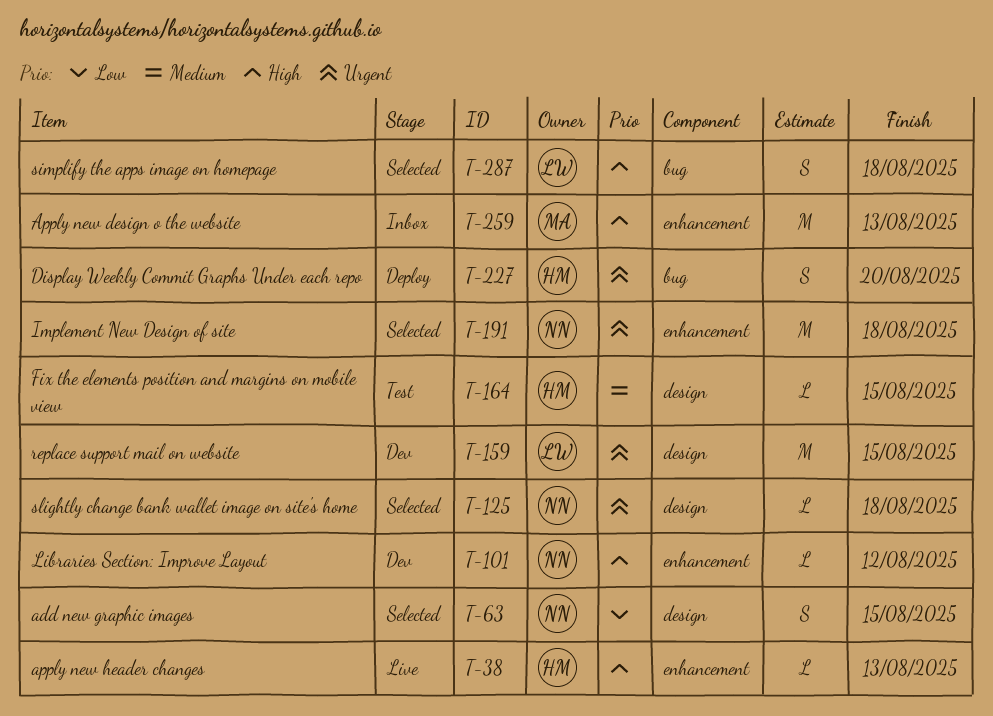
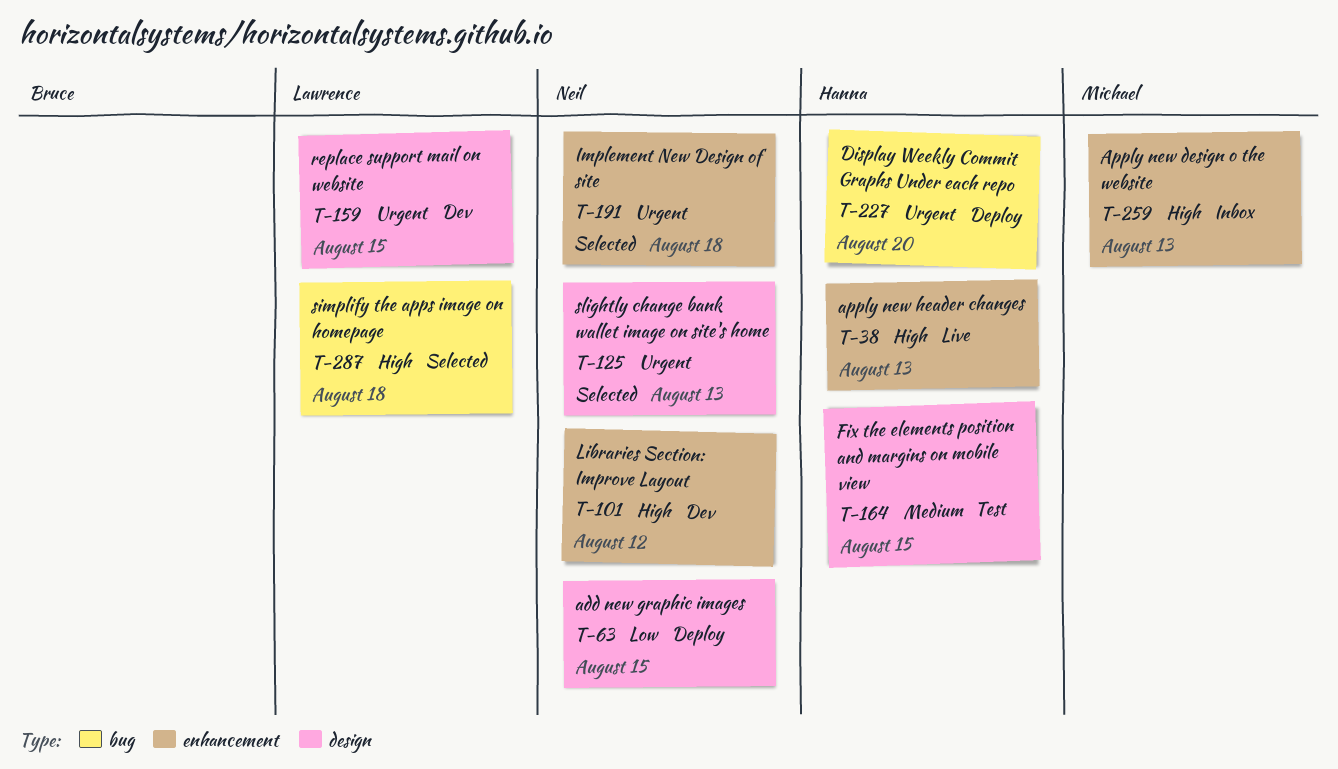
T-63, status: Selected -> Deploy
T-125, due: Aug 18 -> Aug 13

